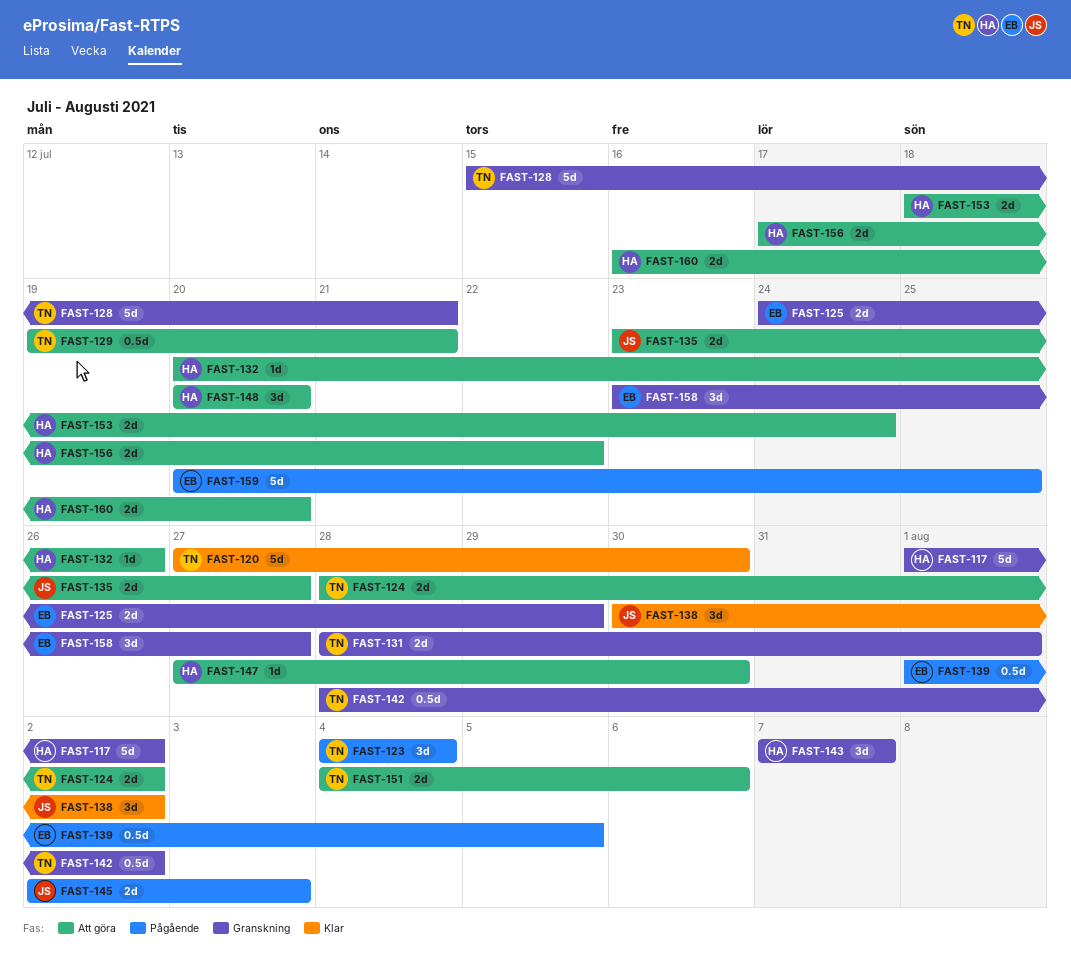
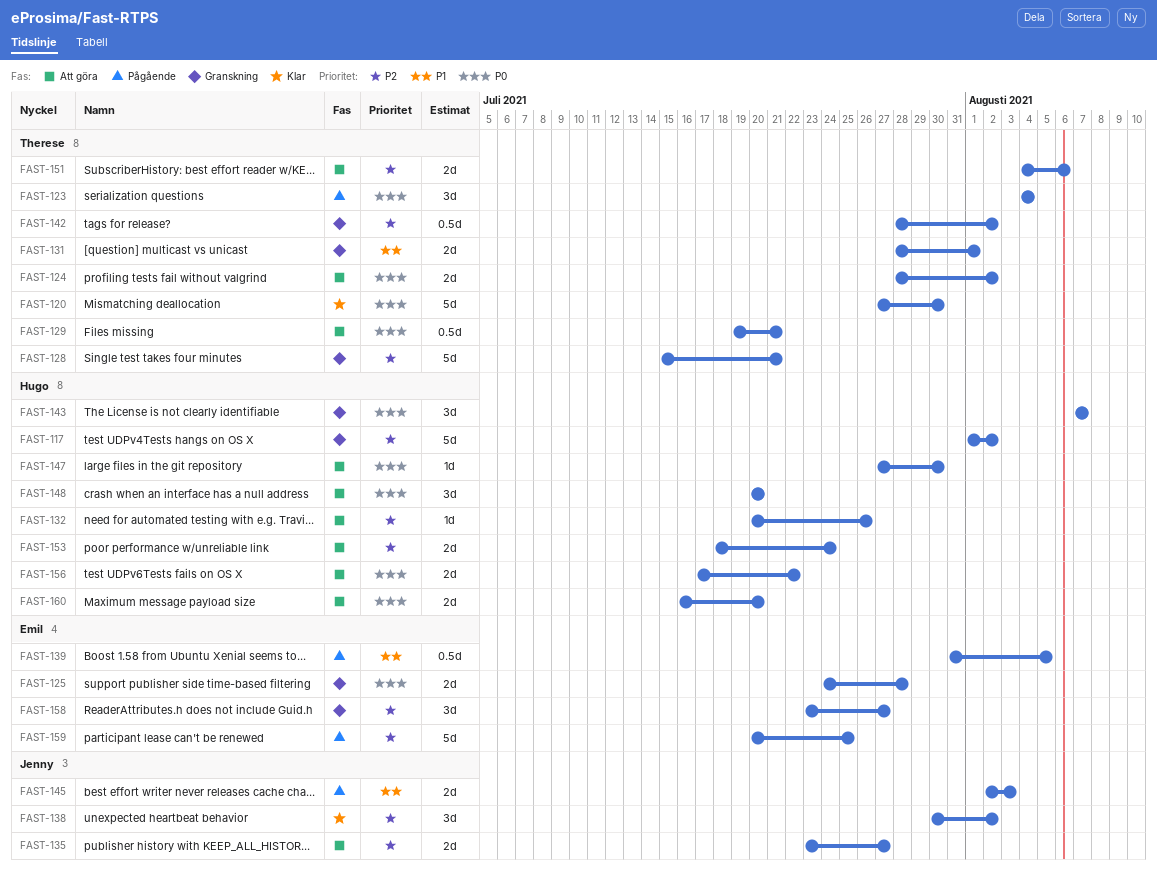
FAST-125, due: Jul 29 -> Jul 28
FAST-139, start: Aug 1 -> Jul 31

